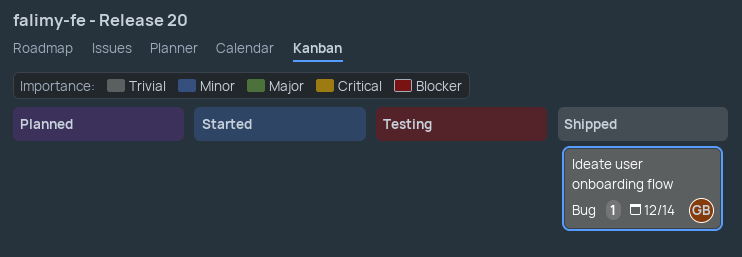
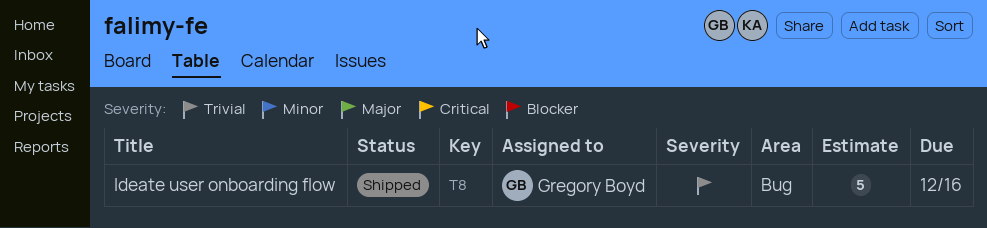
Ideate user onboarding flow, estimate: 1 -> 5
Ideate user onboarding flow, due: Dec 14 -> Dec 16

